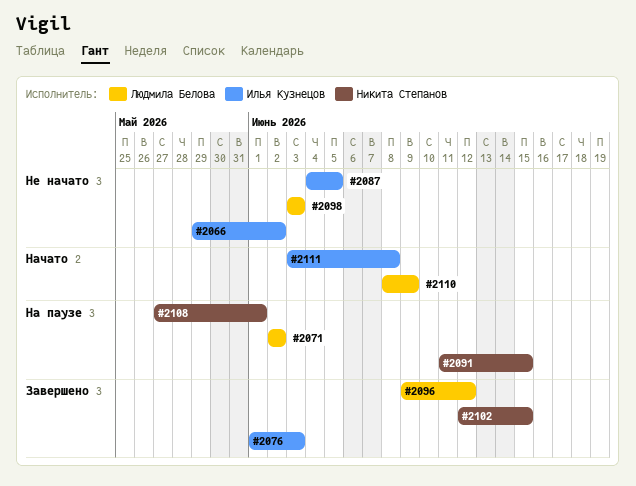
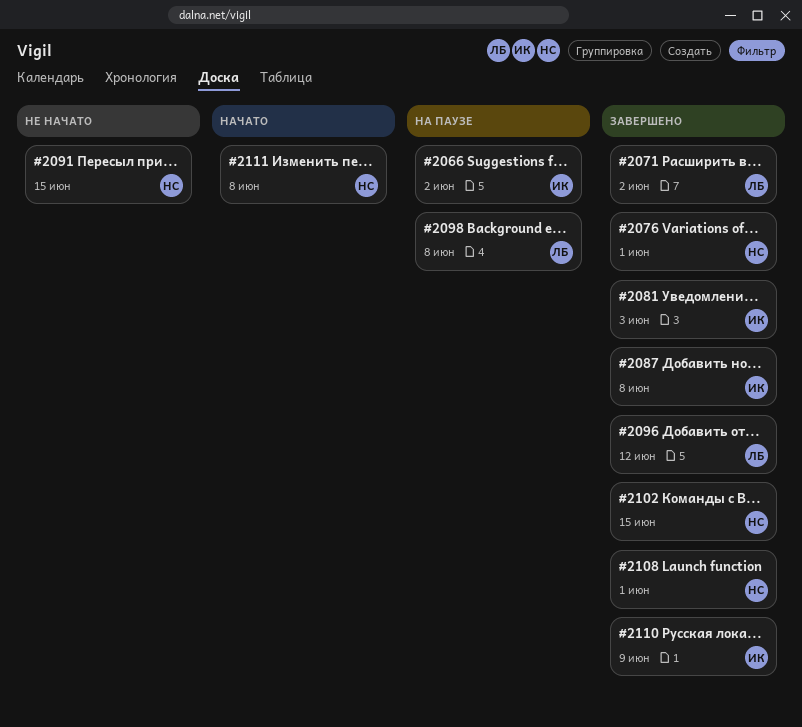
#2066, status: Не начато -> На паузе
#2071, status: На паузе -> Завершено
#2076, owner: Илья Кузнецов -> Никита Степанов
#2076, due: Jun 3 -> Jun 1
#2081: none -> present
#2087, status: Не начато -> Завершено
#2087, due: Jun 5 -> Jun 8
#2091, status: На паузе -> Не начато
#2098, status: Не начато -> На паузе
#2098, due: Jun 3 -> Jun 8
#2108, status: На паузе -> Завершено
#2110, status: Начато -> Завершено
#2110, owner: Людмила Белова -> Илья Кузнецов
#2111, owner: Илья Кузнецов -> Никита Степанов

